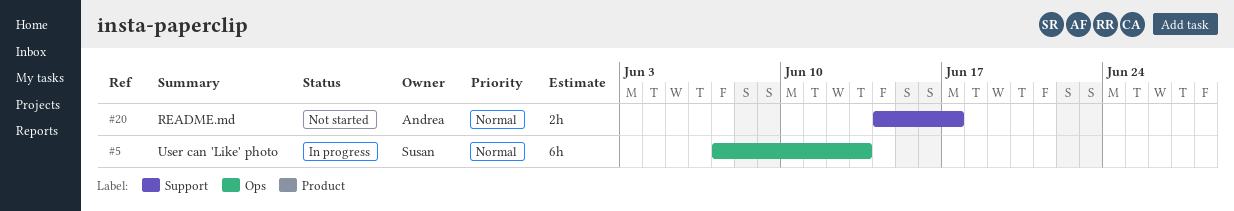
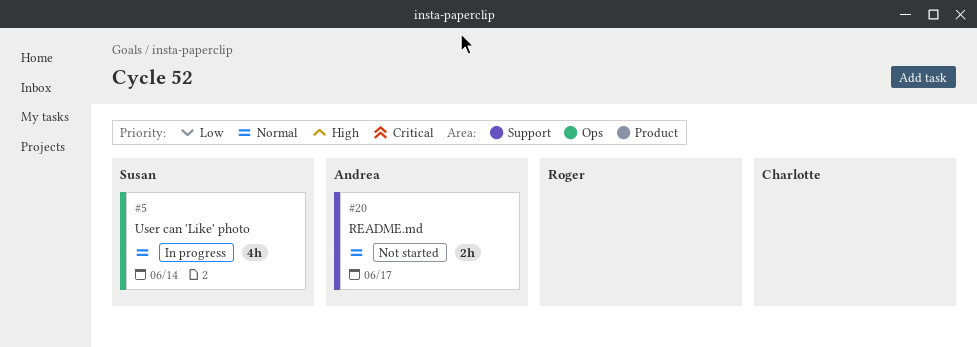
#5, estimate: 6h -> 4h
#5, due: Jun 13 -> Jun 14

